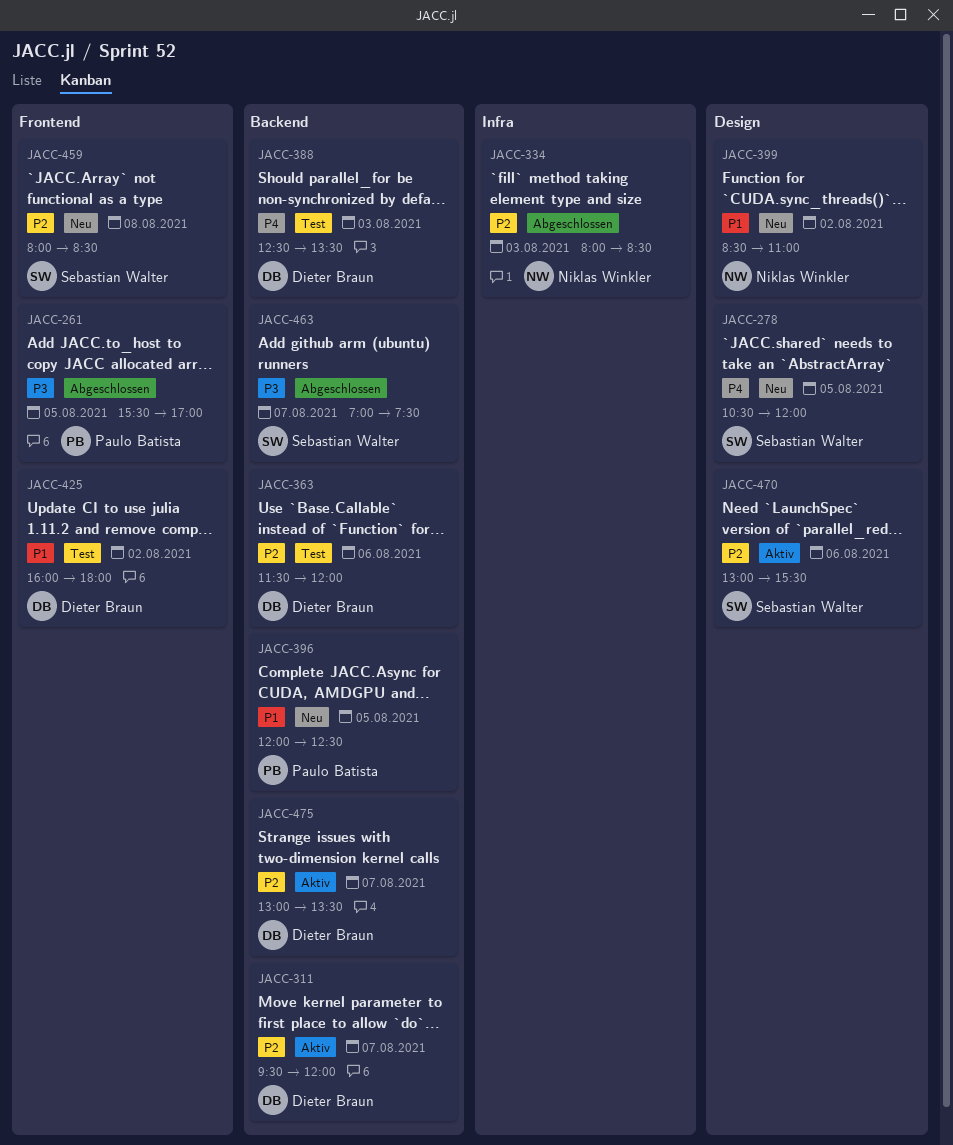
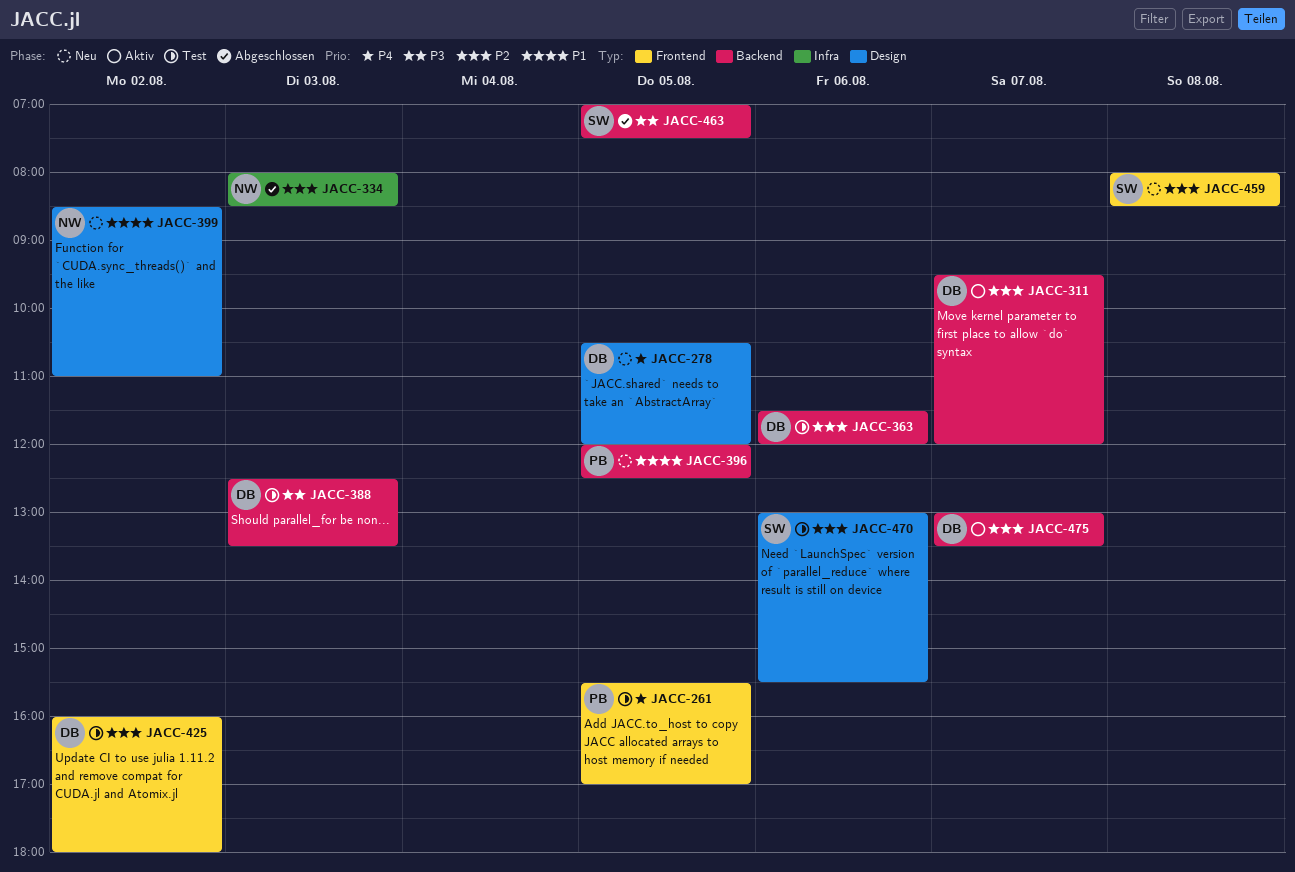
JACC-261, status: Abgeschlossen -> Test
JACC-261, priority: P3 -> P4
JACC-278, owner: Sebastian Walter -> Dieter Braun
JACC-388, priority: P4 -> P3
JACC-425, priority: P1 -> P2
JACC-463, day: Aug 7 -> Aug 5
JACC-470, status: Aktiv -> Test

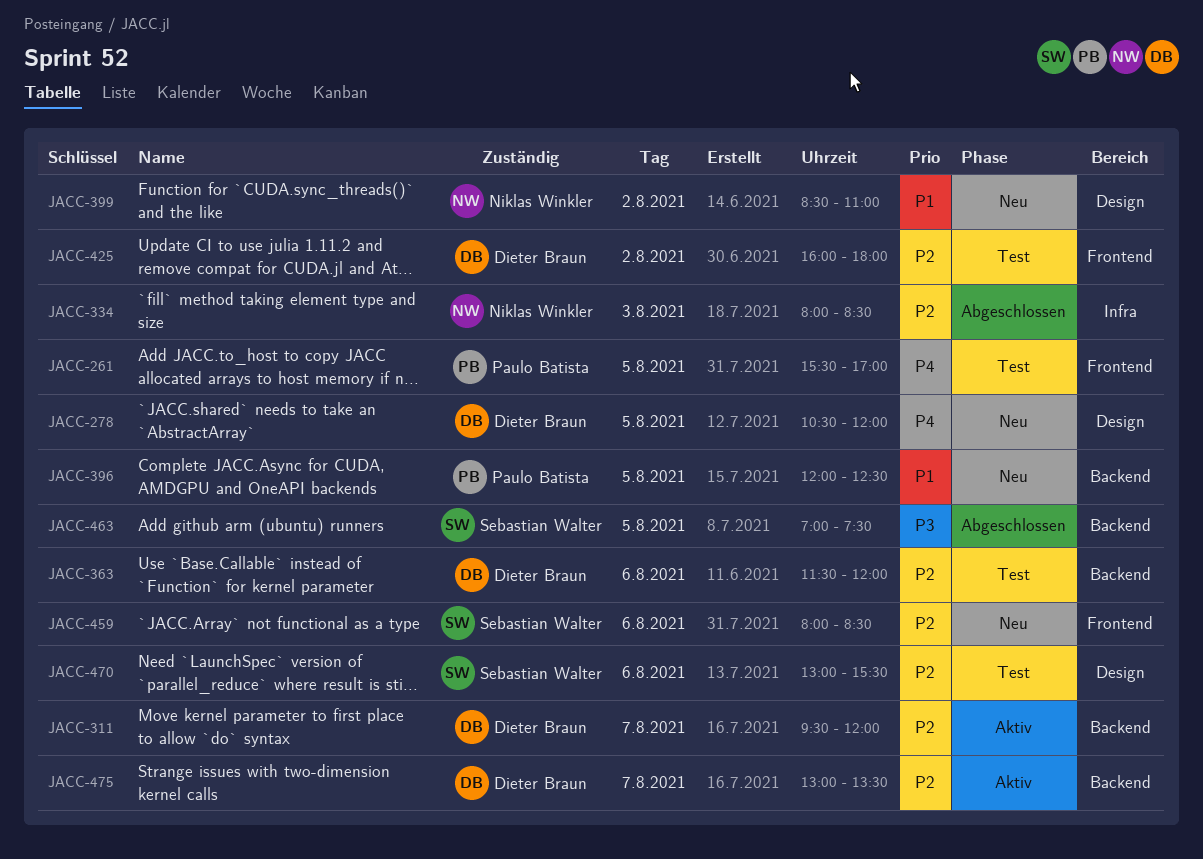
JACC-388: present -> none
JACC-459, day: Aug 8 -> Aug 6

